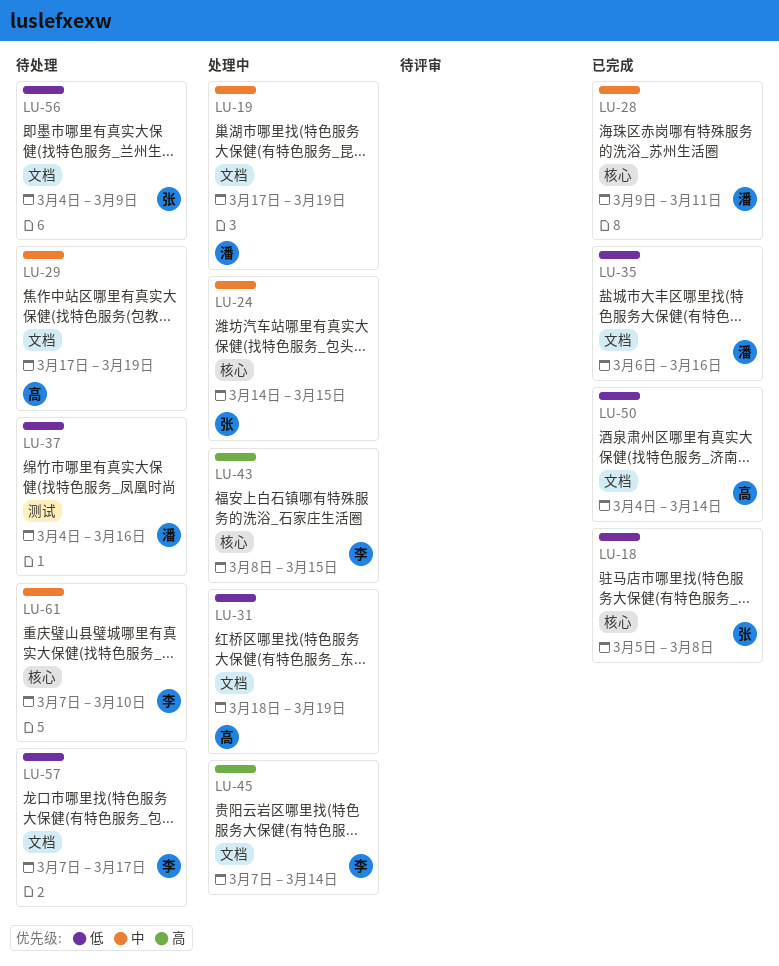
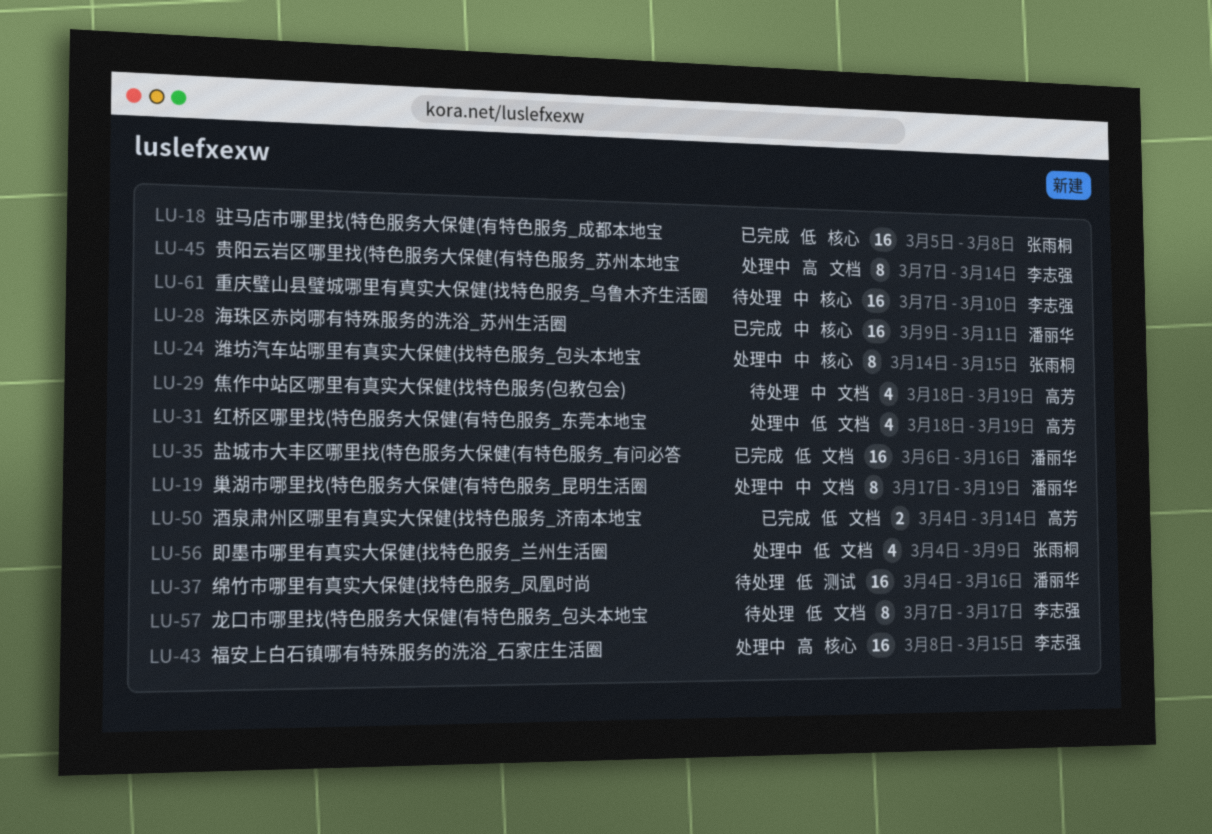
LU-29, start: Mar 17 -> Mar 18
LU-56, status: 待处理 -> 处理中

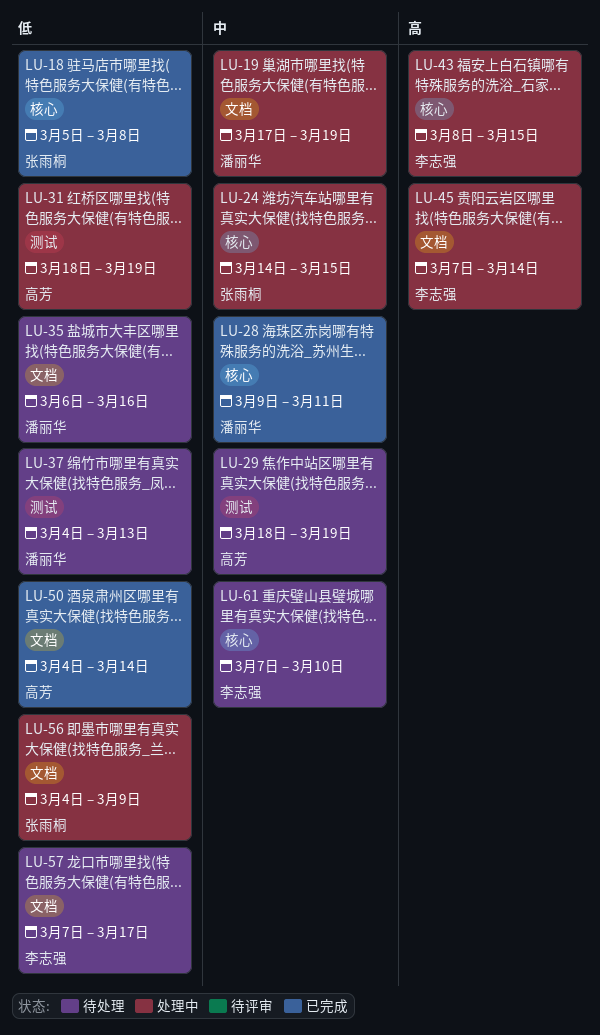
LU-29, label: 文档 -> 测试
LU-31, label: 文档 -> 测试
LU-35, status: 已完成 -> 待处理
LU-37, due: Mar 16 -> Mar 13

